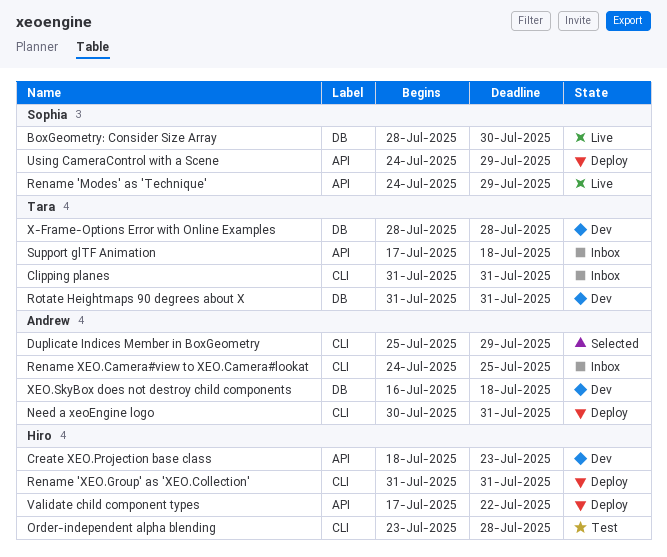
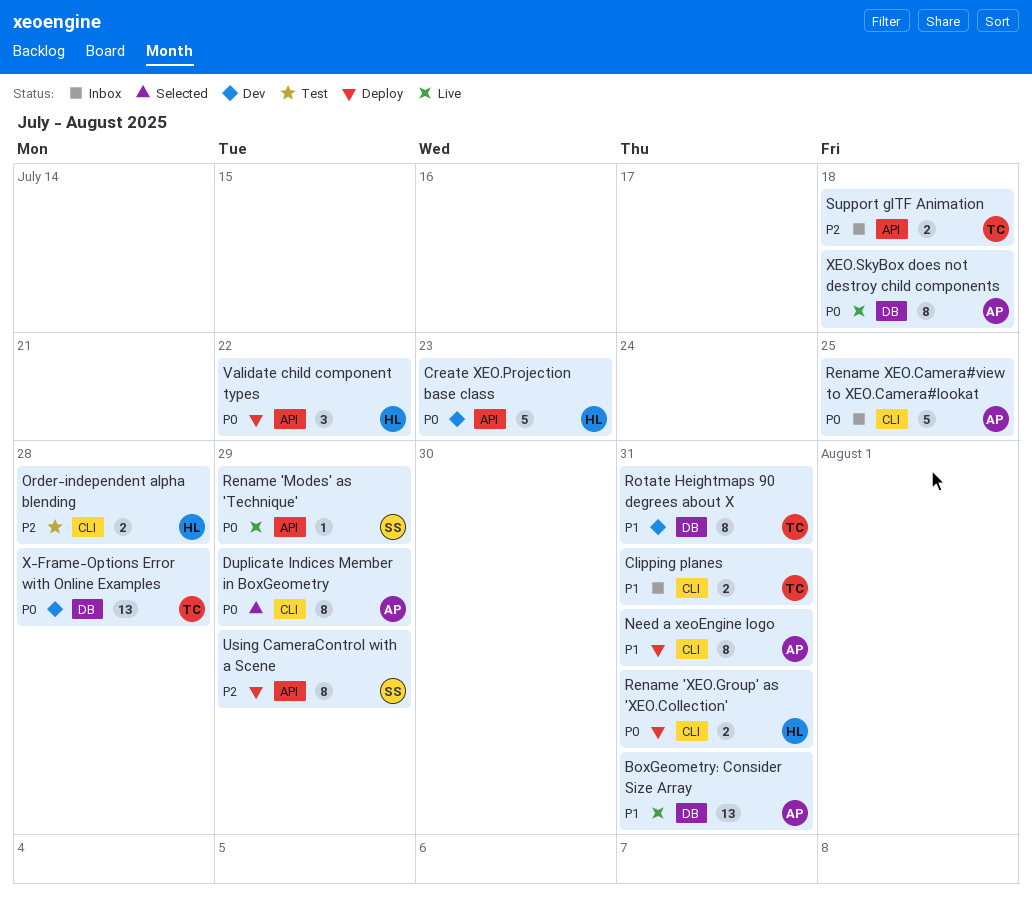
BoxGeometry: Consider Size Array, owner: Sophia -> Andrew
BoxGeometry: Consider Size Array, due: Jul 30 -> Jul 31
XEO.SkyBox does not destroy child components, status: Dev -> Live

